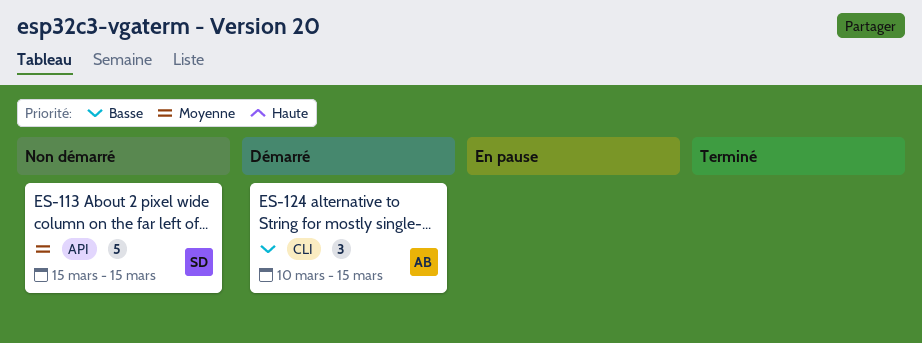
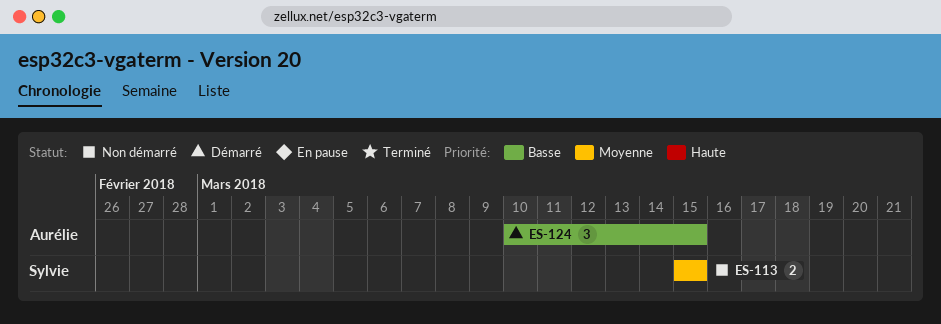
ES-113, estimate: 5 -> 2

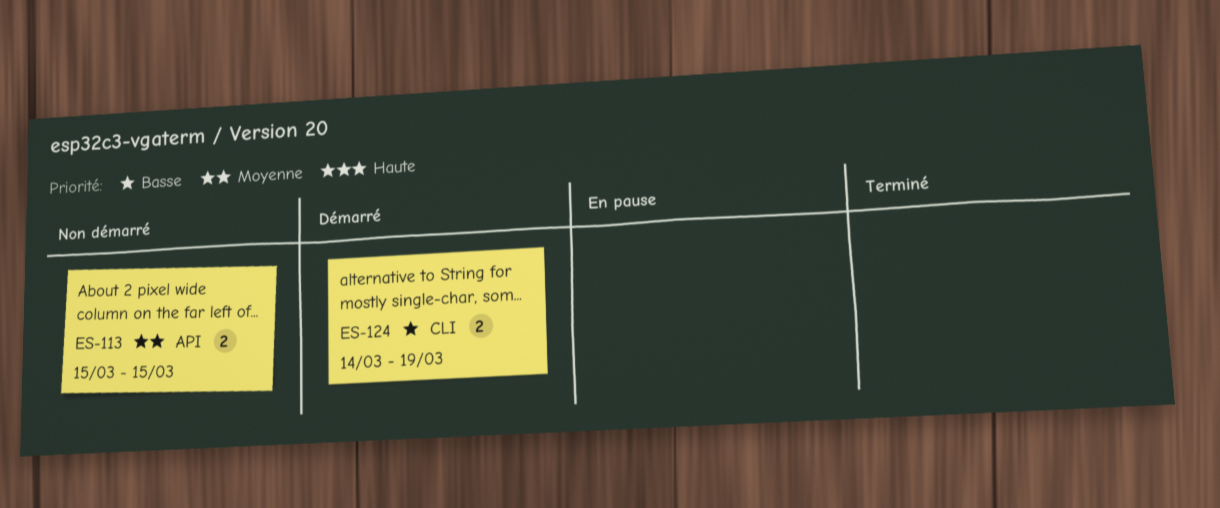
ES-124, estimate: 3 -> 2
ES-124, start: Mar 10 -> Mar 14
ES-124, due: Mar 15 -> Mar 19

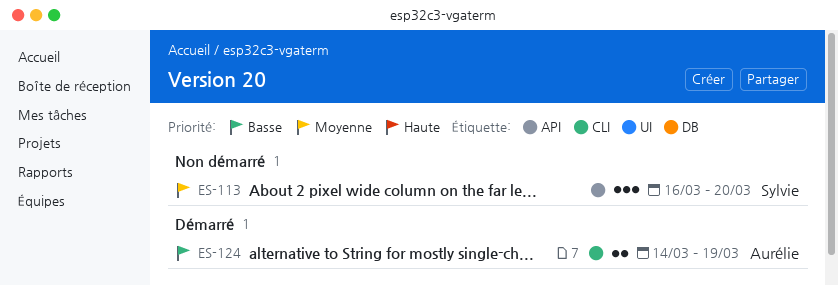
ES-113, estimate: 2 -> 3
ES-113, start: Mar 15 -> Mar 16
ES-113, due: Mar 15 -> Mar 20

